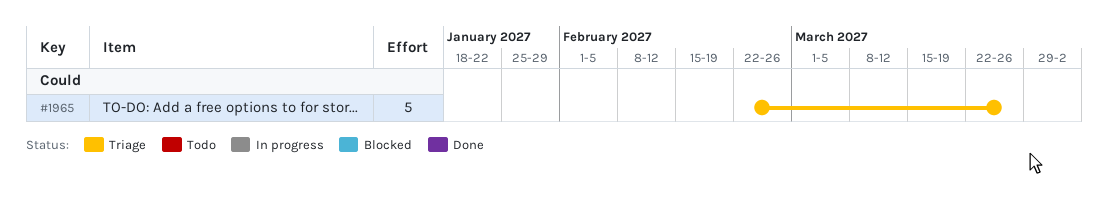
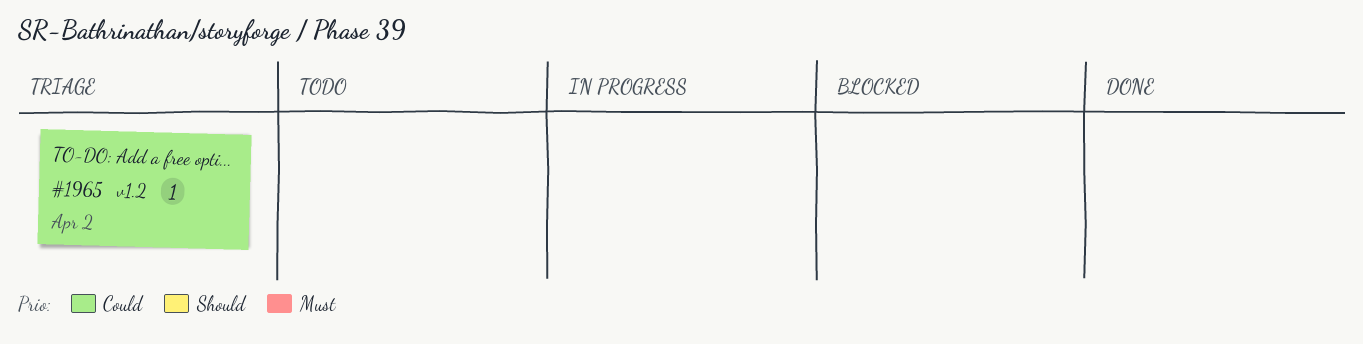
#1965, estimate: 5 -> 1
#1965, due: Mar 26 -> Apr 2

